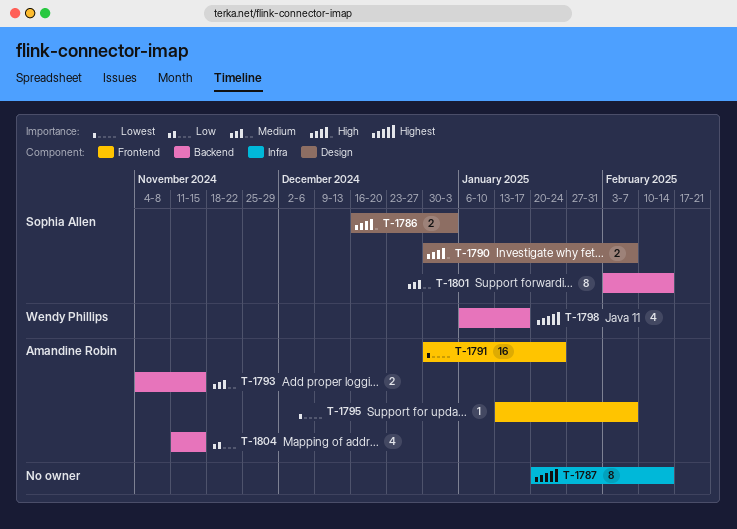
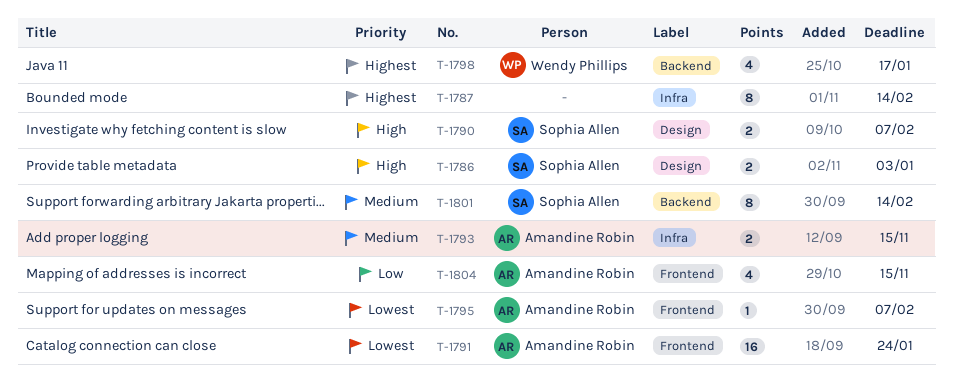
T-1793, label: Backend -> Infra
T-1804, label: Backend -> Frontend

